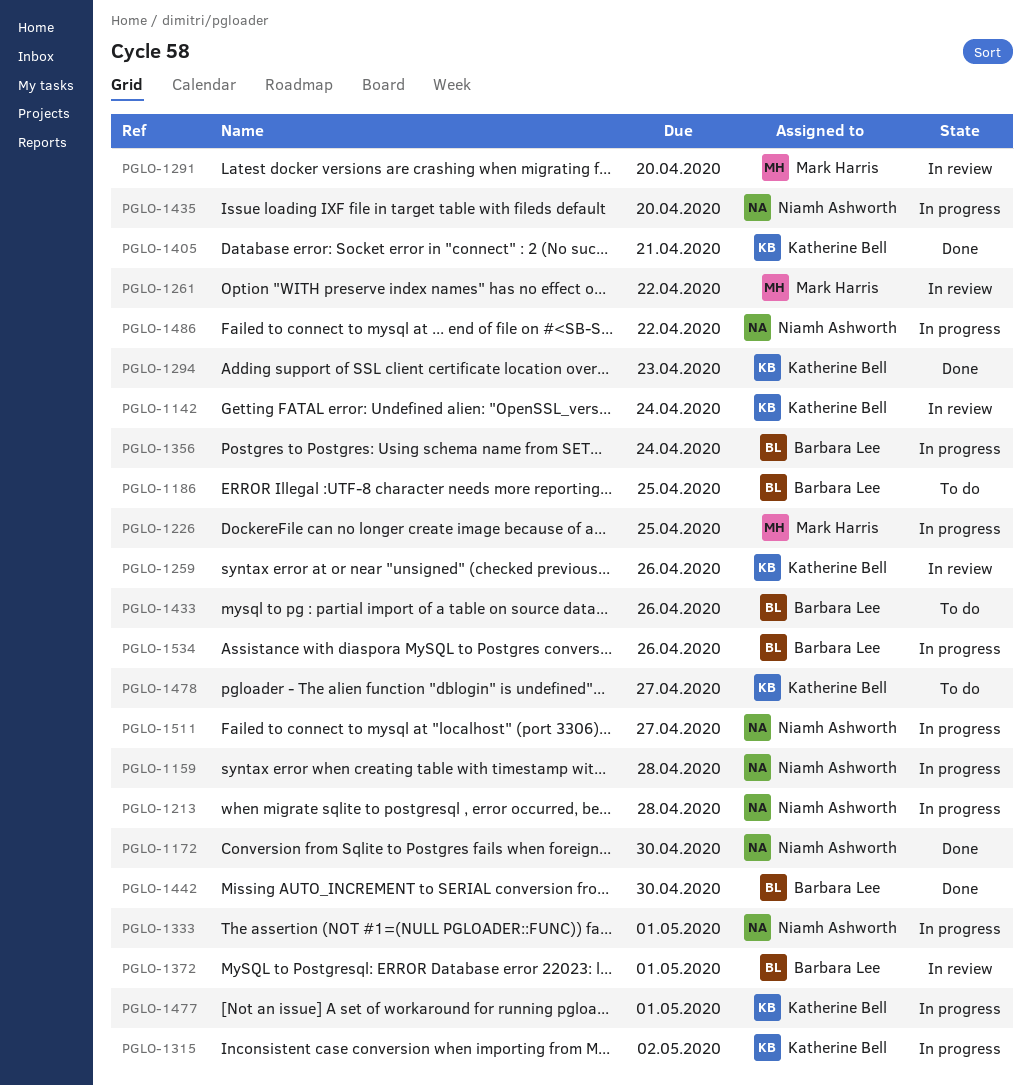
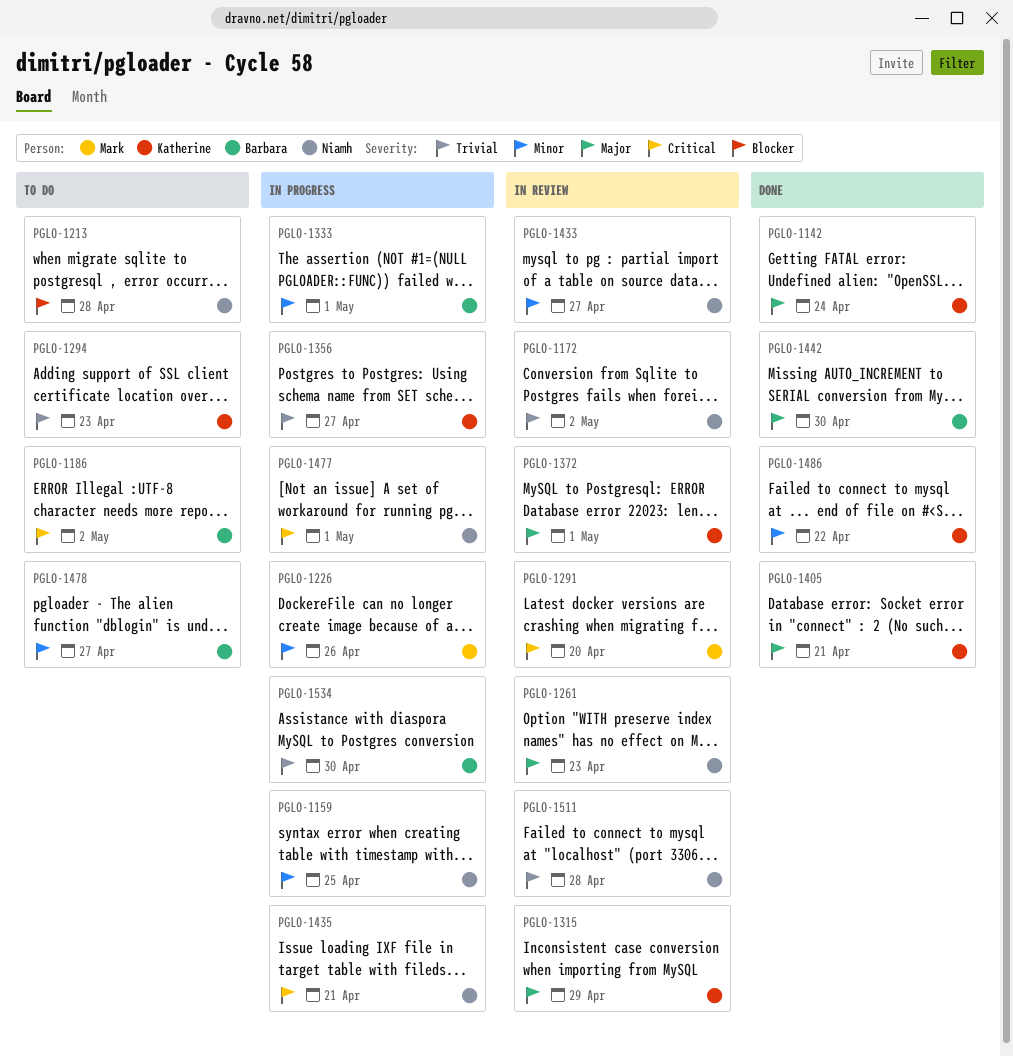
PGLO-1142, status: In review -> Done
PGLO-1159, due: Apr 28 -> Apr 25
PGLO-1172, status: Done -> In review
PGLO-1172, due: Apr 30 -> May 2
PGLO-1186, due: Apr 25 -> May 2
PGLO-1213, status: In progress -> To do
PGLO-1226, due: Apr 25 -> Apr 26
PGLO-1259: present -> none
PGLO-1261, owner: Mark Harris -> Niamh Ashworth
PGLO-1261, due: Apr 22 -> Apr 23
PGLO-1294, status: Done -> To do
PGLO-1315, status: In progress -> In review
PGLO-1315, due: May 2 -> Apr 29
PGLO-1333, owner: Niamh Ashworth -> Barbara Lee
PGLO-1356, owner: Barbara Lee -> Katherine Bell
PGLO-1356, due: Apr 24 -> Apr 27
PGLO-1372, owner: Barbara Lee -> Katherine Bell
PGLO-1433, status: To do -> In review
PGLO-1433, owner: Barbara Lee -> Niamh Ashworth
PGLO-1433, due: Apr 26 -> Apr 27
PGLO-1435, due: Apr 20 -> Apr 21
PGLO-1477, owner: Katherine Bell -> Niamh Ashworth
PGLO-1478, owner: Katherine Bell -> Barbara Lee
PGLO-1486, status: In progress -> Done
PGLO-1486, owner: Niamh Ashworth -> Katherine Bell
PGLO-1511, status: In progress -> In review
PGLO-1511, due: Apr 27 -> Apr 28
PGLO-1534, due: Apr 26 -> Apr 30

